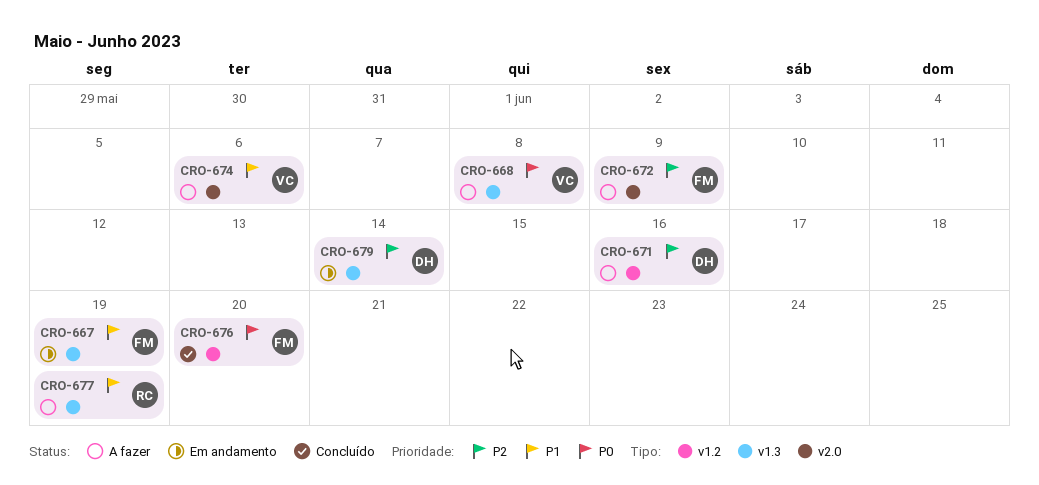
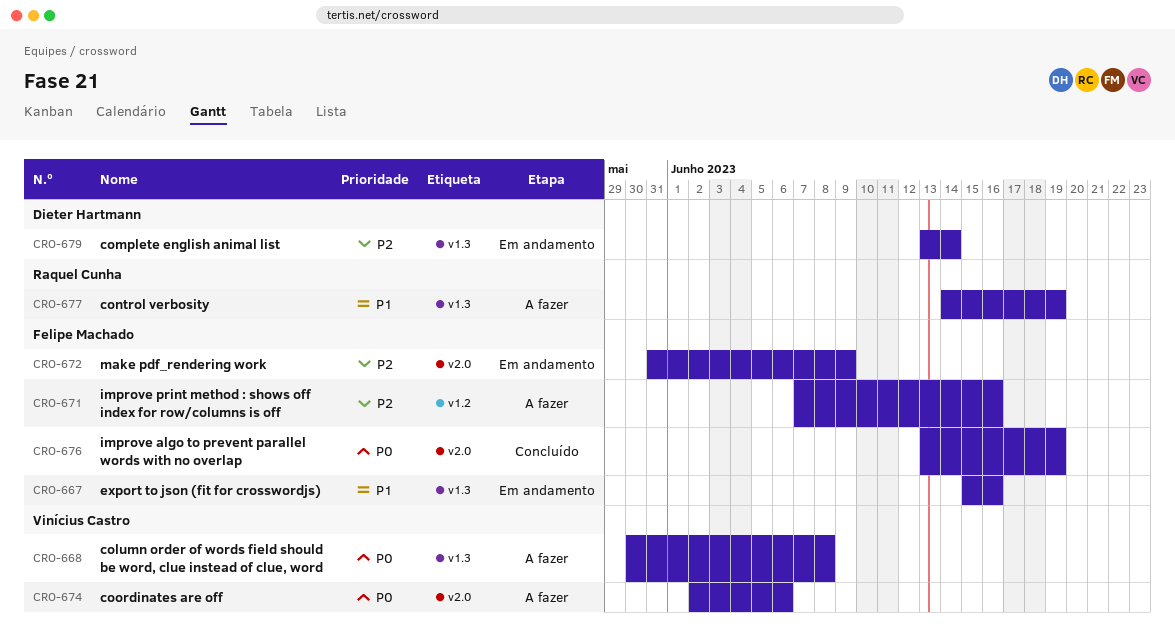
CRO-667, due: Jun 19 -> Jun 16
CRO-671, owner: Dieter Hartmann -> Felipe Machado
CRO-672, status: A fazer -> Em andamento
CRO-674, priority: P1 -> P0
CRO-676, label: v1.2 -> v2.0
CRO-676, due: Jun 20 -> Jun 19

